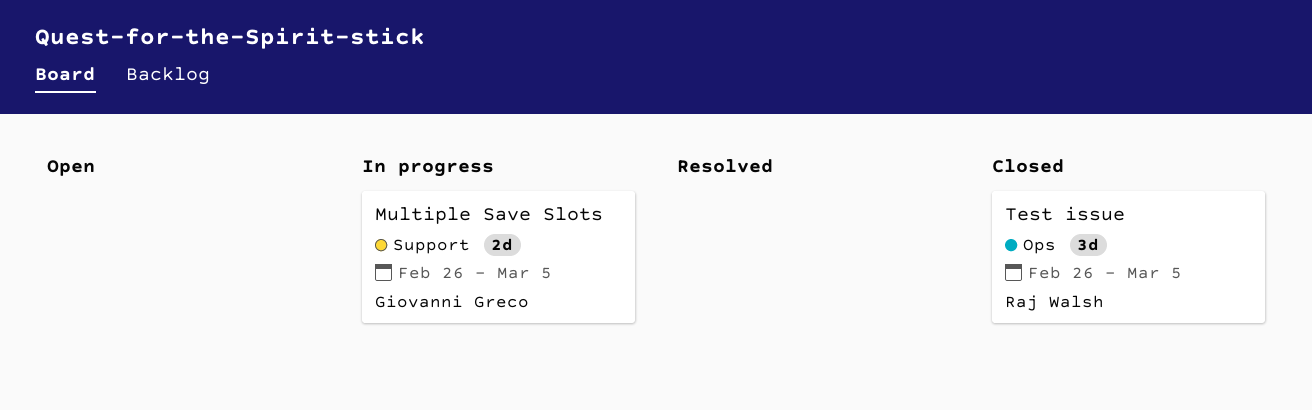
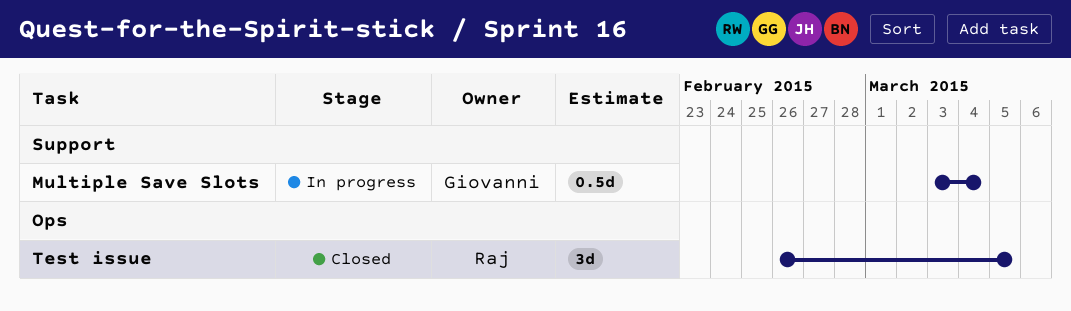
Multiple Save Slots, estimate: 2d -> 0.5d
Multiple Save Slots, start: Feb 26 -> Mar 3
Multiple Save Slots, due: Mar 5 -> Mar 4

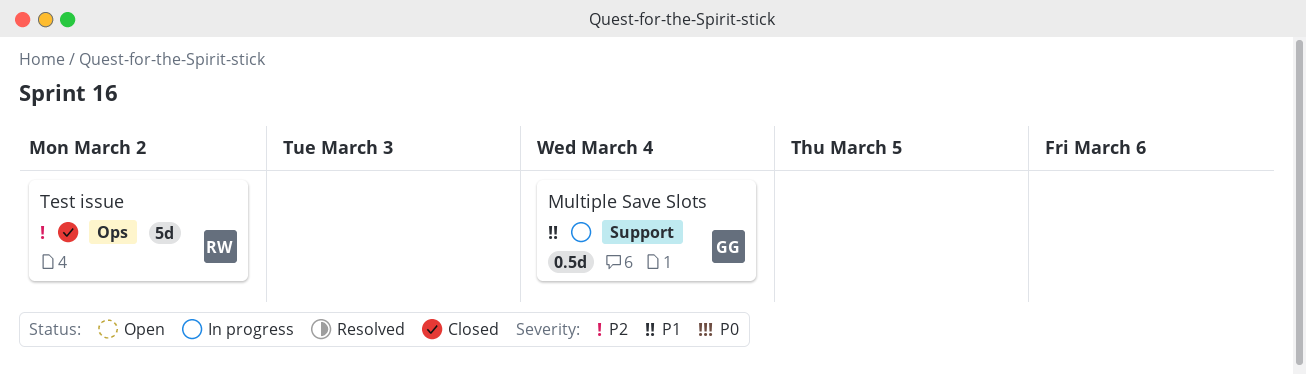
Test issue, estimate: 3d -> 5d
Test issue, due: Mar 5 -> Mar 2

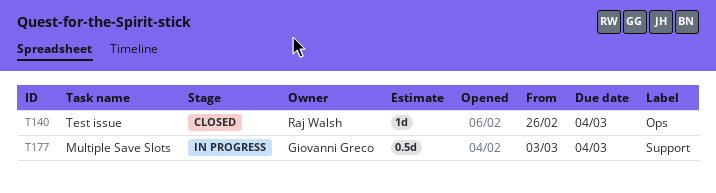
Test issue, estimate: 5d -> 1d
Test issue, due: Mar 2 -> Mar 4

